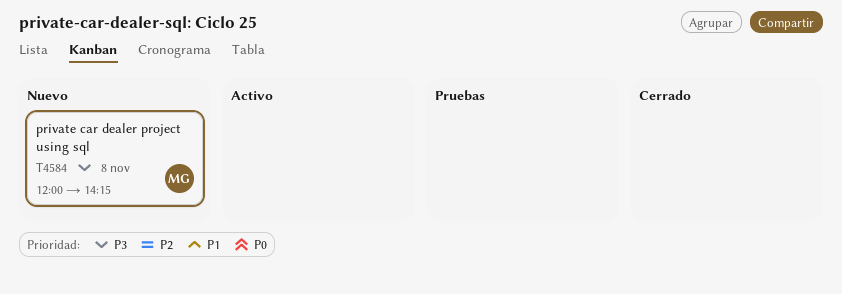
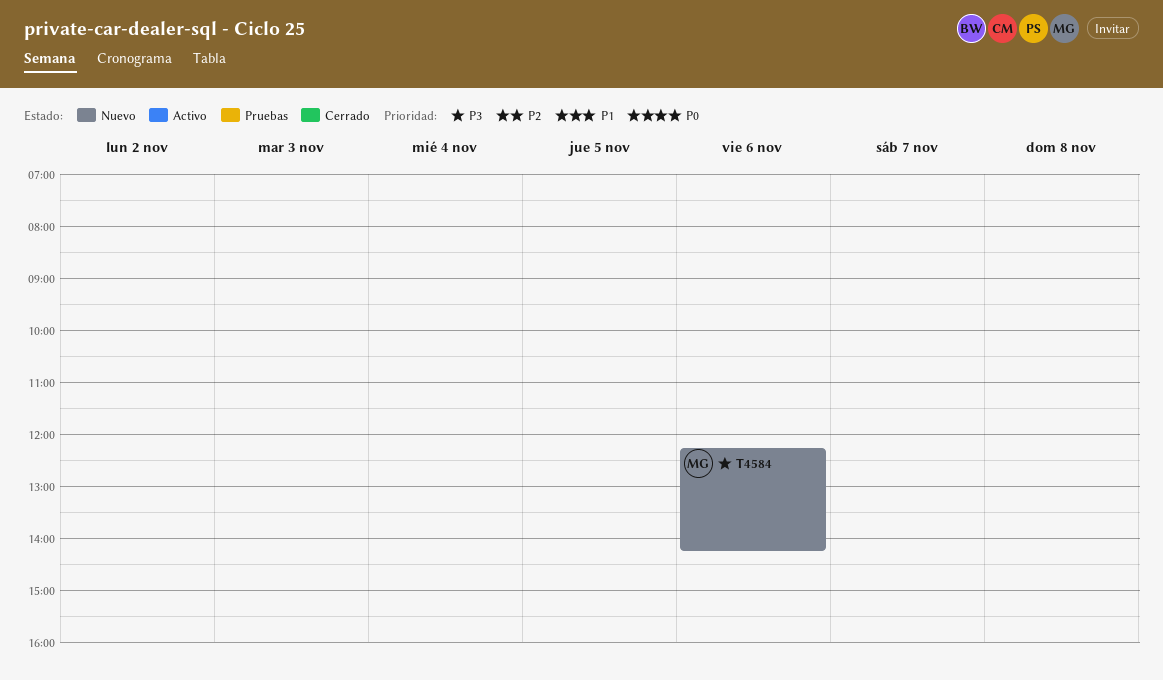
T4584, day: Nov 8 -> Nov 6
T4584, begins: 12:00 -> 12:15

